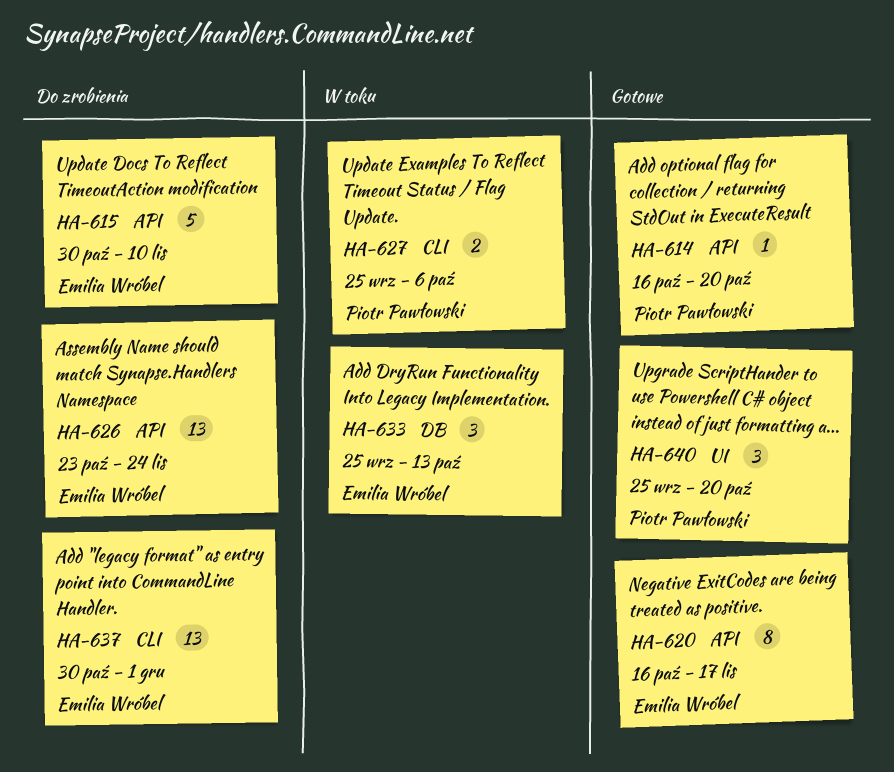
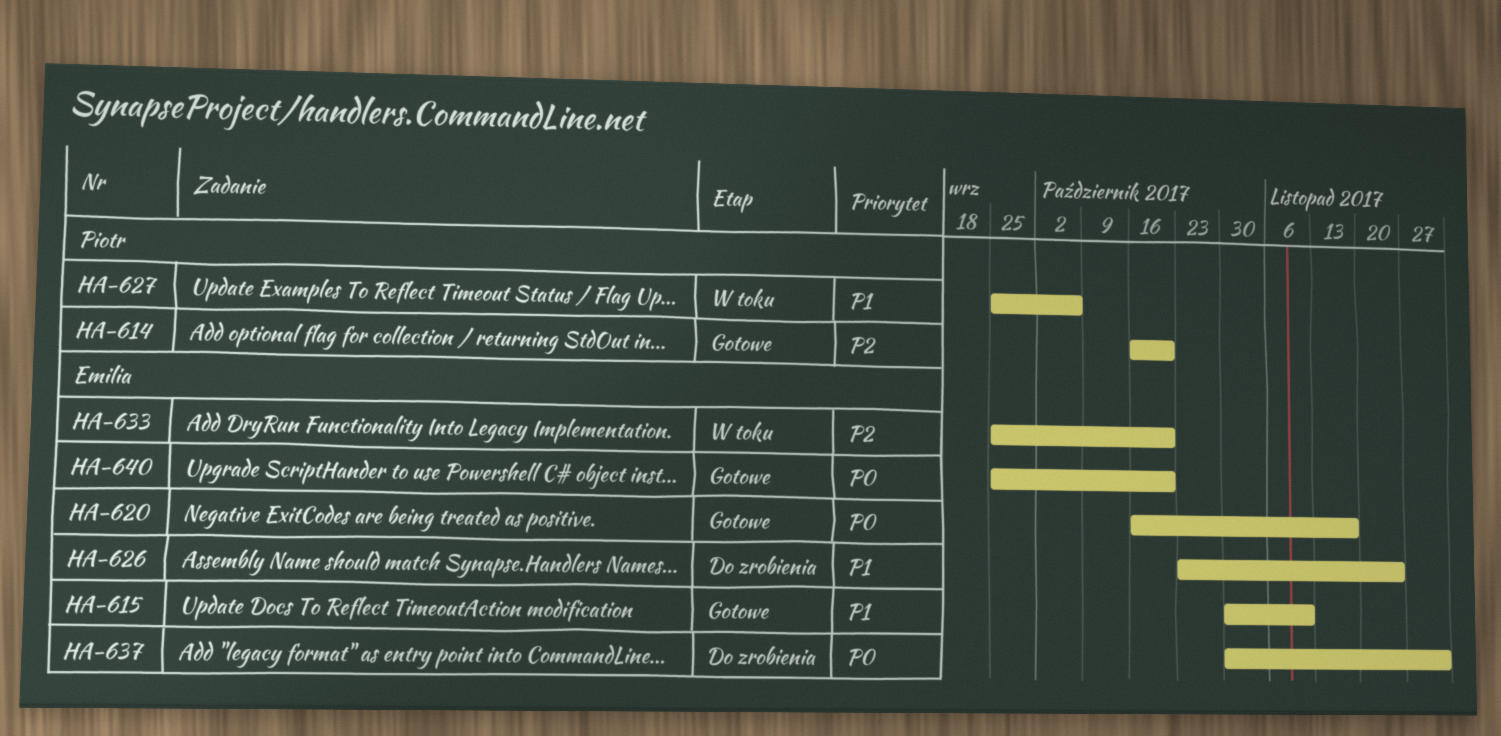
HA-615, status: Do zrobienia -> Gotowe
HA-633, due: Oct 13 -> Oct 20
HA-640, owner: Piotr Pawłowski -> Emilia Wróbel

